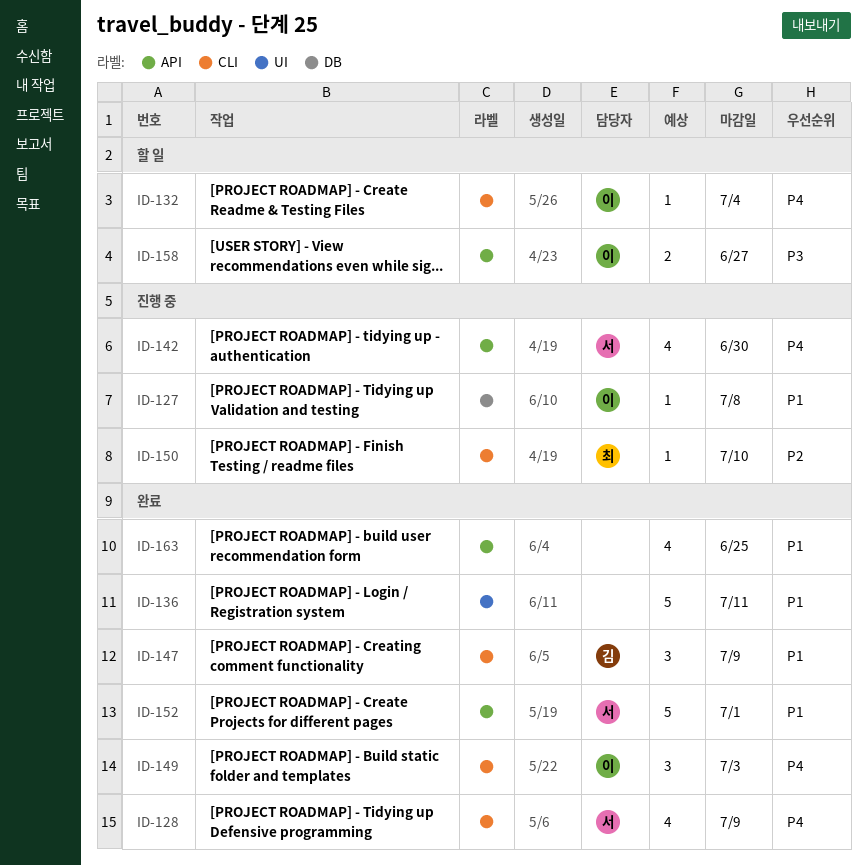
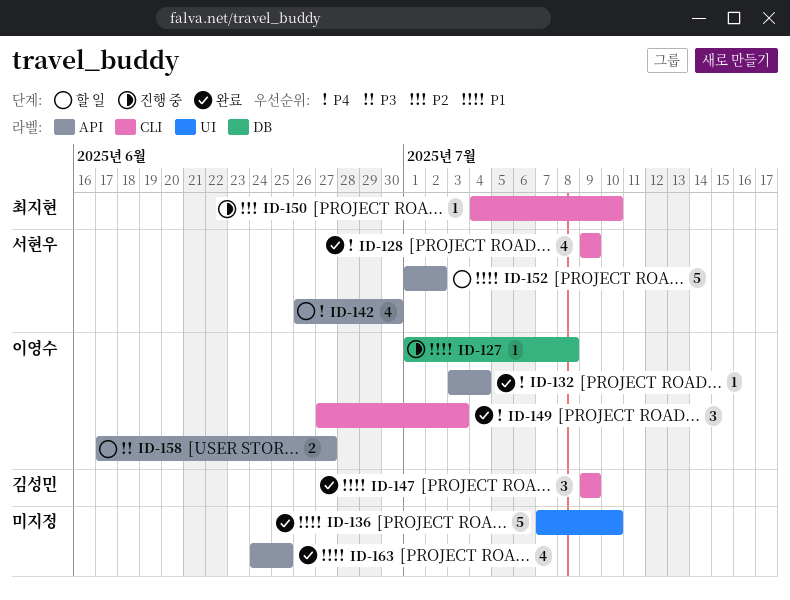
ID-132, status: 할 일 -> 완료
ID-132, label: CLI -> API
ID-136, due: Jul 11 -> Jul 10
ID-142, status: 진행 중 -> 할 일
ID-152, status: 완료 -> 할 일
ID-152, due: Jul 1 -> Jul 2

